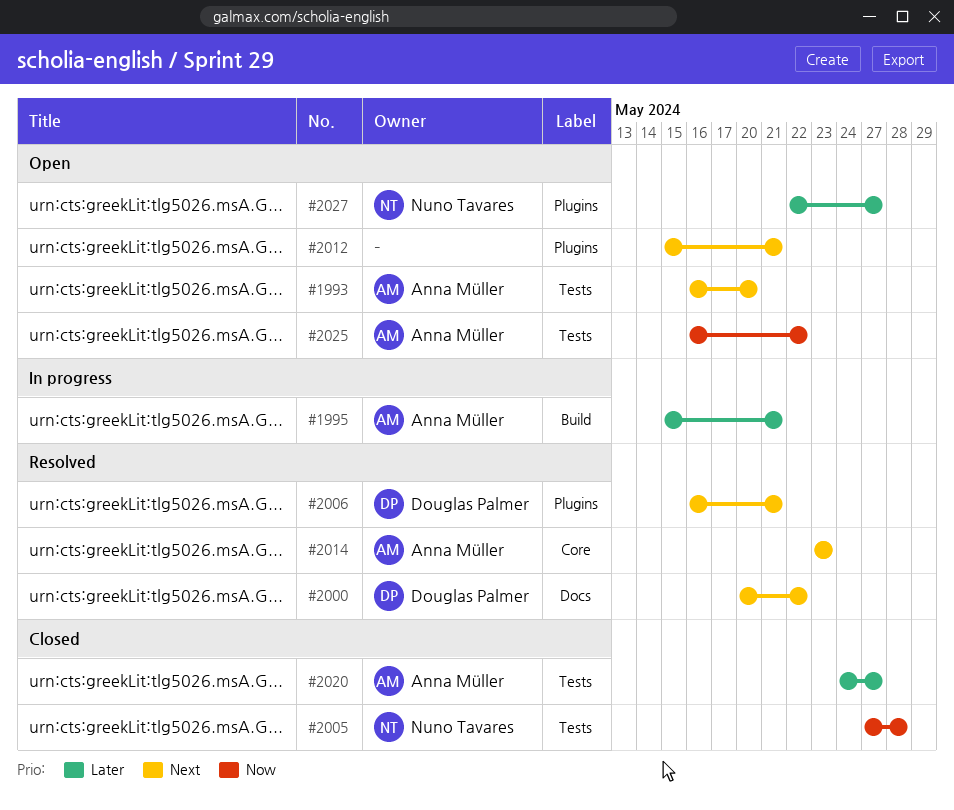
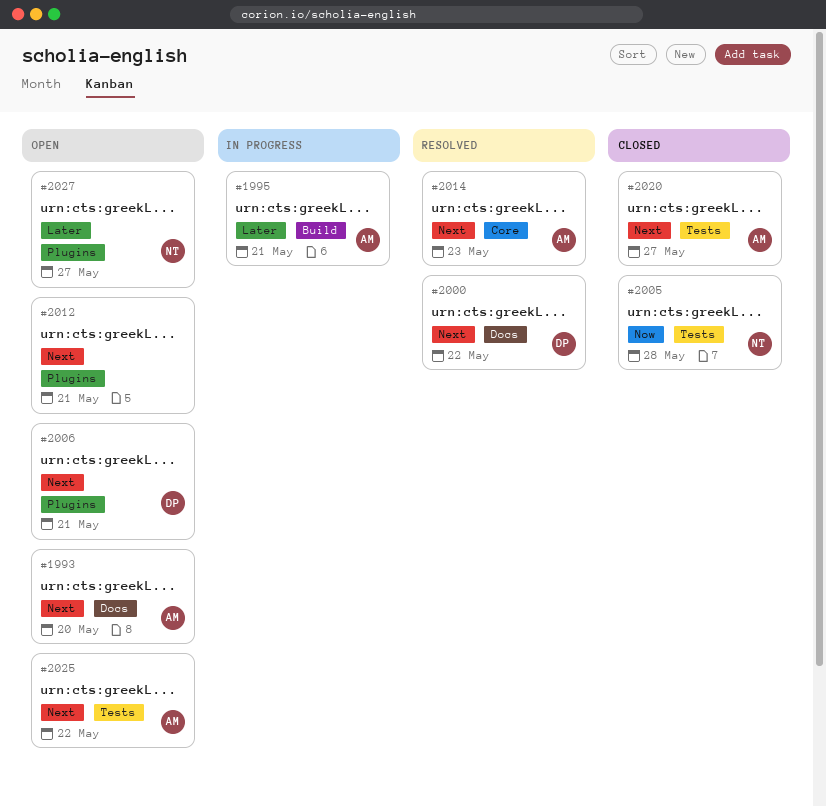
#1993, label: Tests -> Docs
#2006, status: Resolved -> Open
#2020, priority: Later -> Next
#2025, priority: Now -> Next

